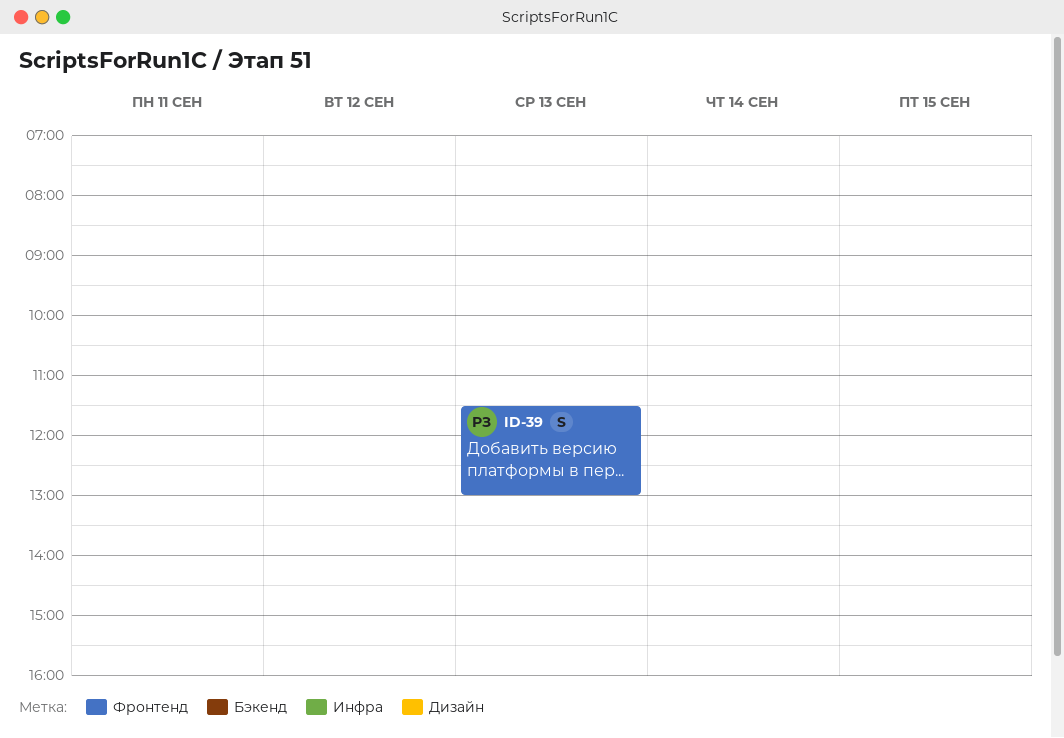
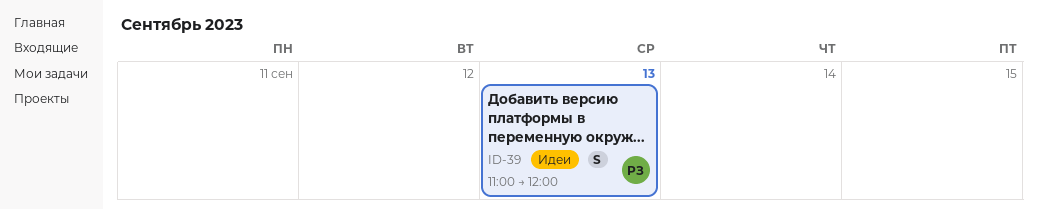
ID-39, begins: 11:30 -> 11:00
ID-39, ends: 13:00 -> 12:00

